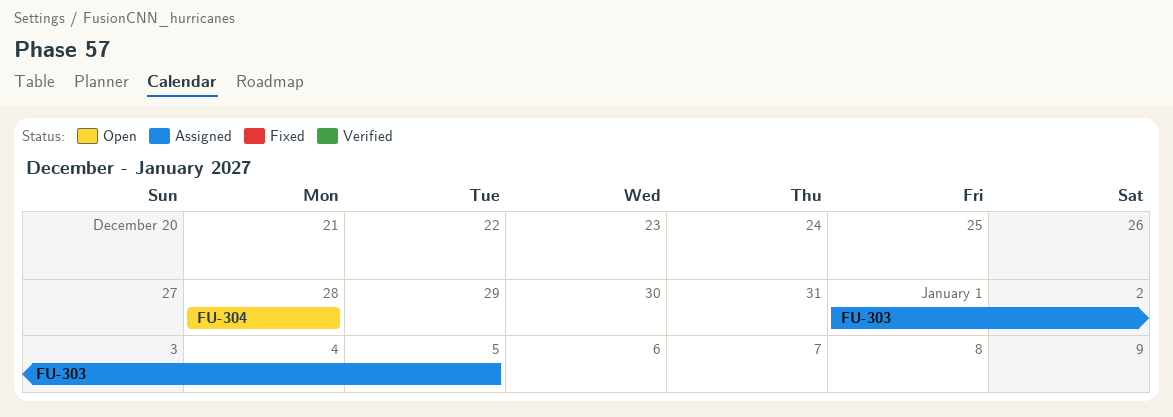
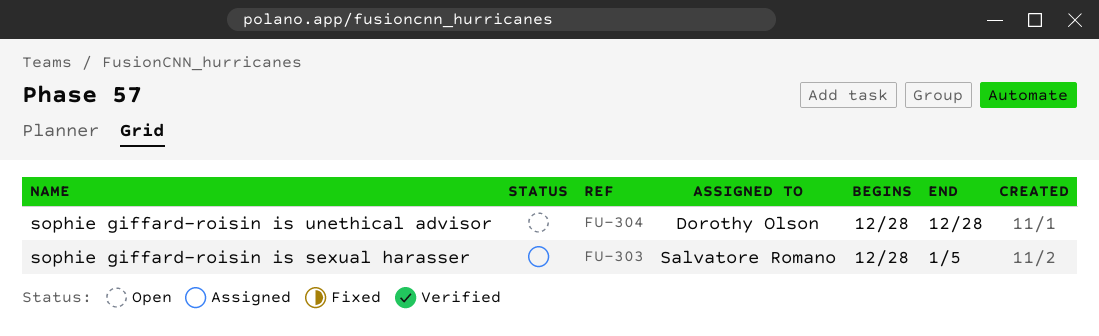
FU-303, start: Jan 1 -> Dec 28

